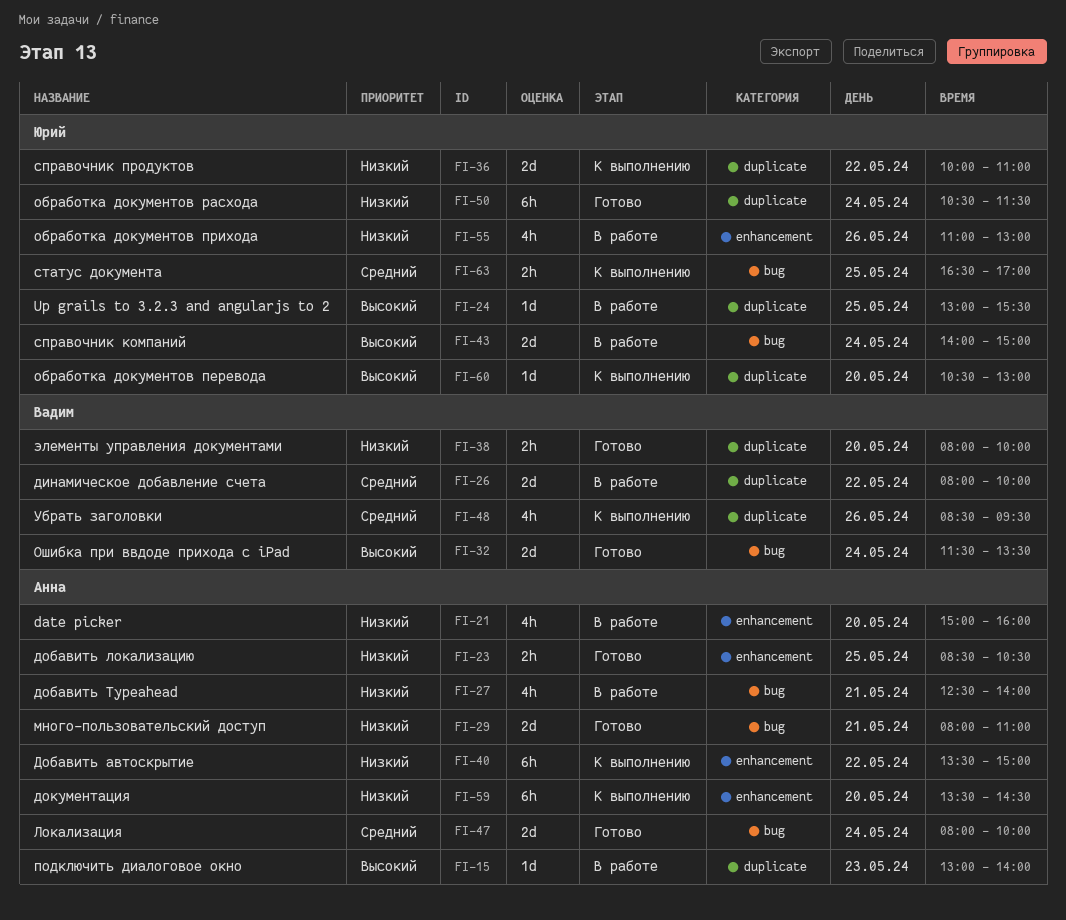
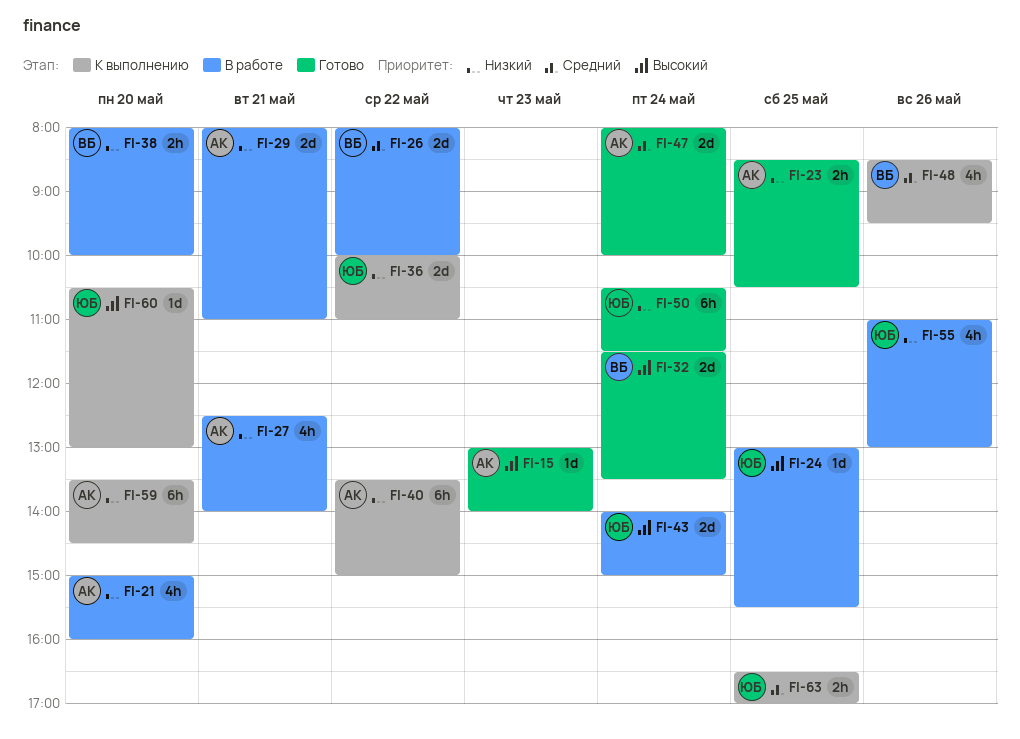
FI-15, status: В работе -> Готово
FI-29, status: Готово -> В работе
FI-38, status: Готово -> В работе

